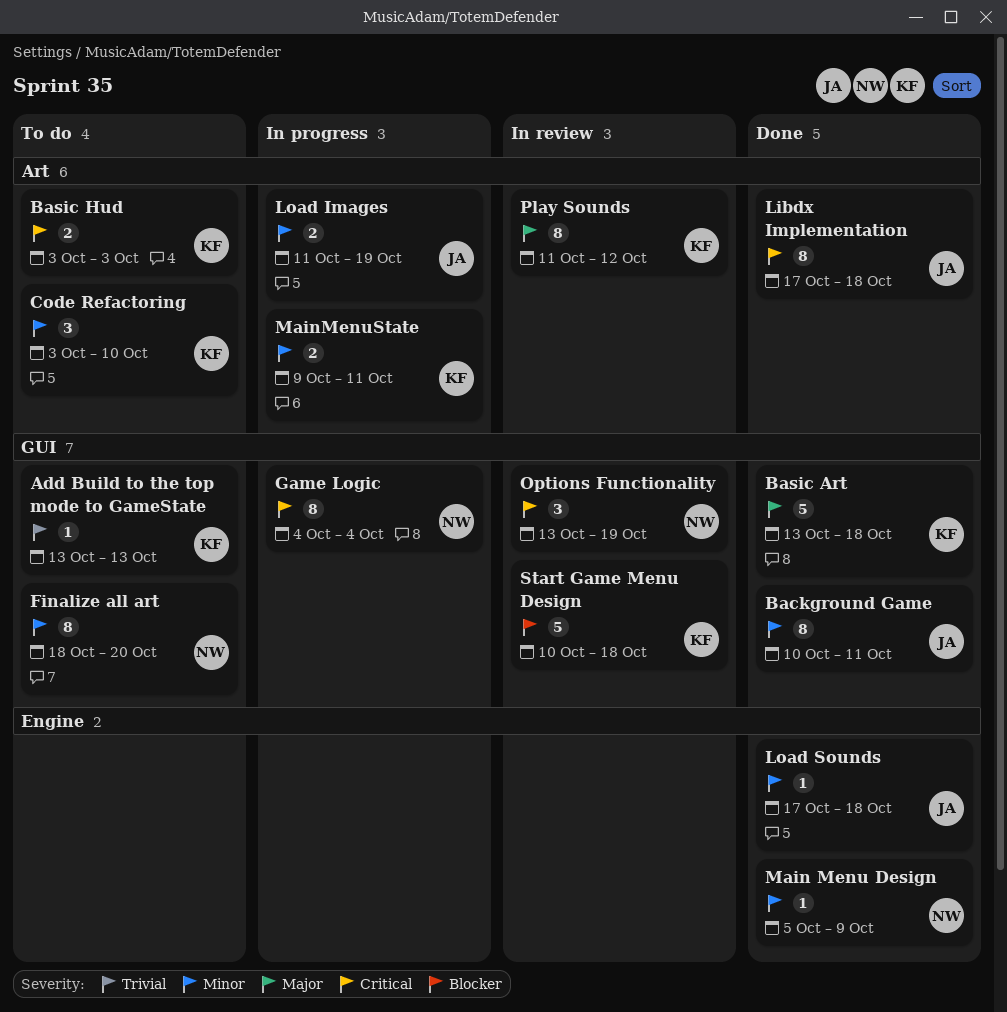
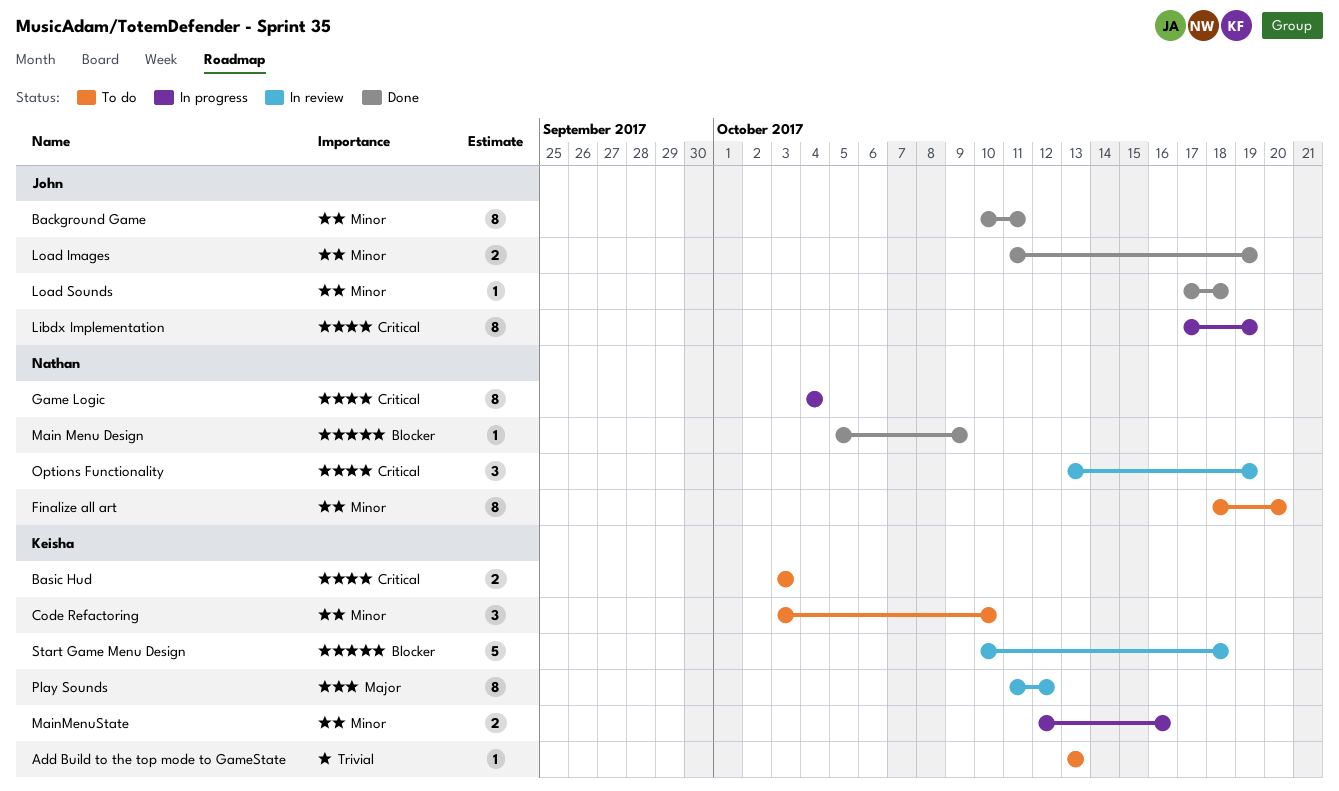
Basic Art: present -> none
Libdx Implementation, status: Done -> In progress
Libdx Implementation, due: Oct 18 -> Oct 19
Load Images, status: In progress -> Done
Main Menu Design, priority: Minor -> Blocker
MainMenuState, start: Oct 9 -> Oct 12
MainMenuState, due: Oct 11 -> Oct 16

